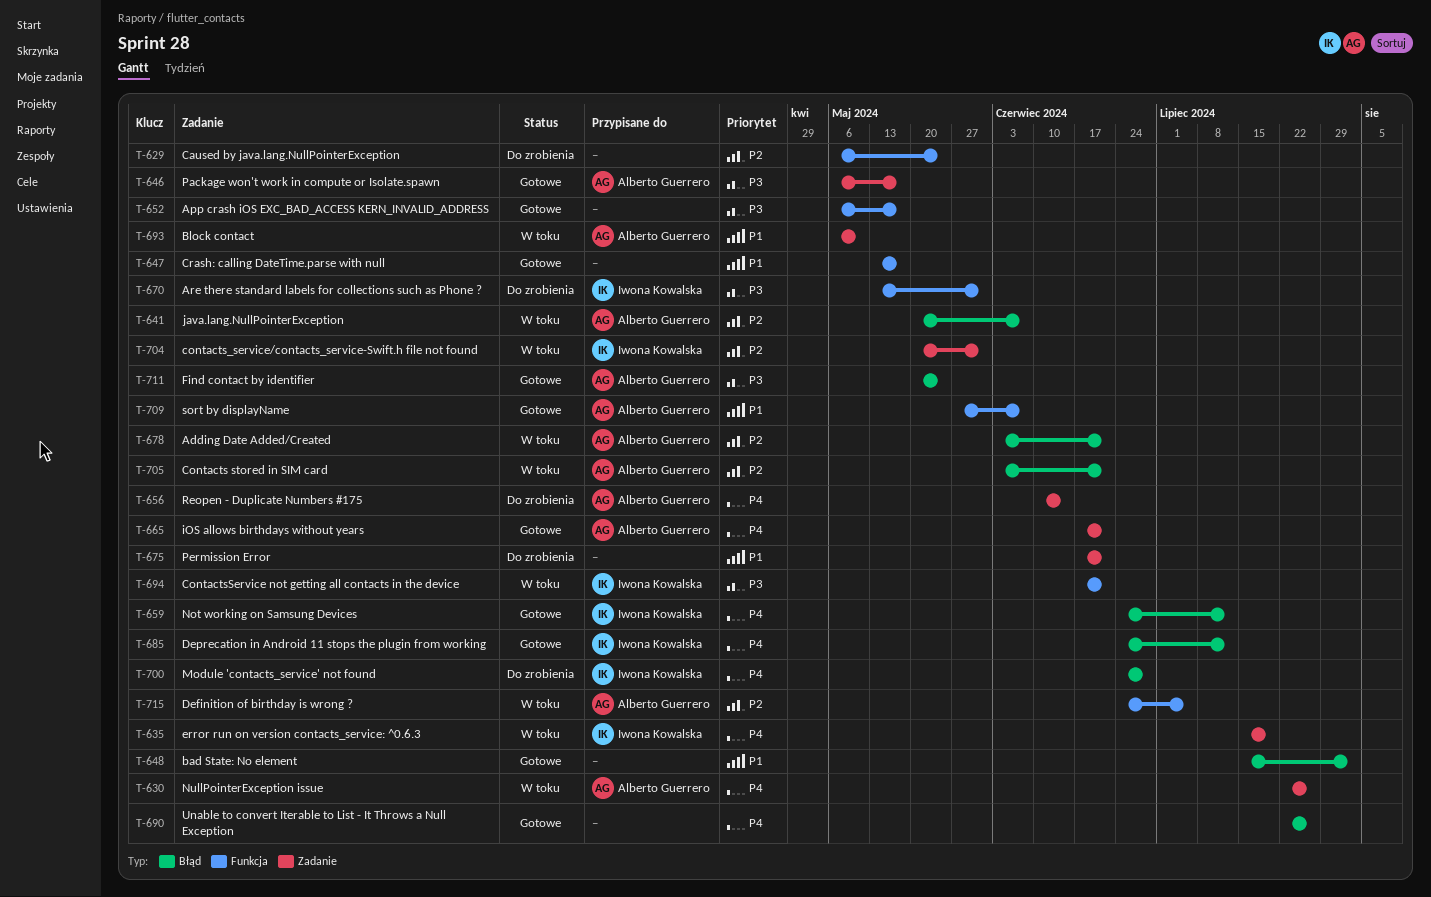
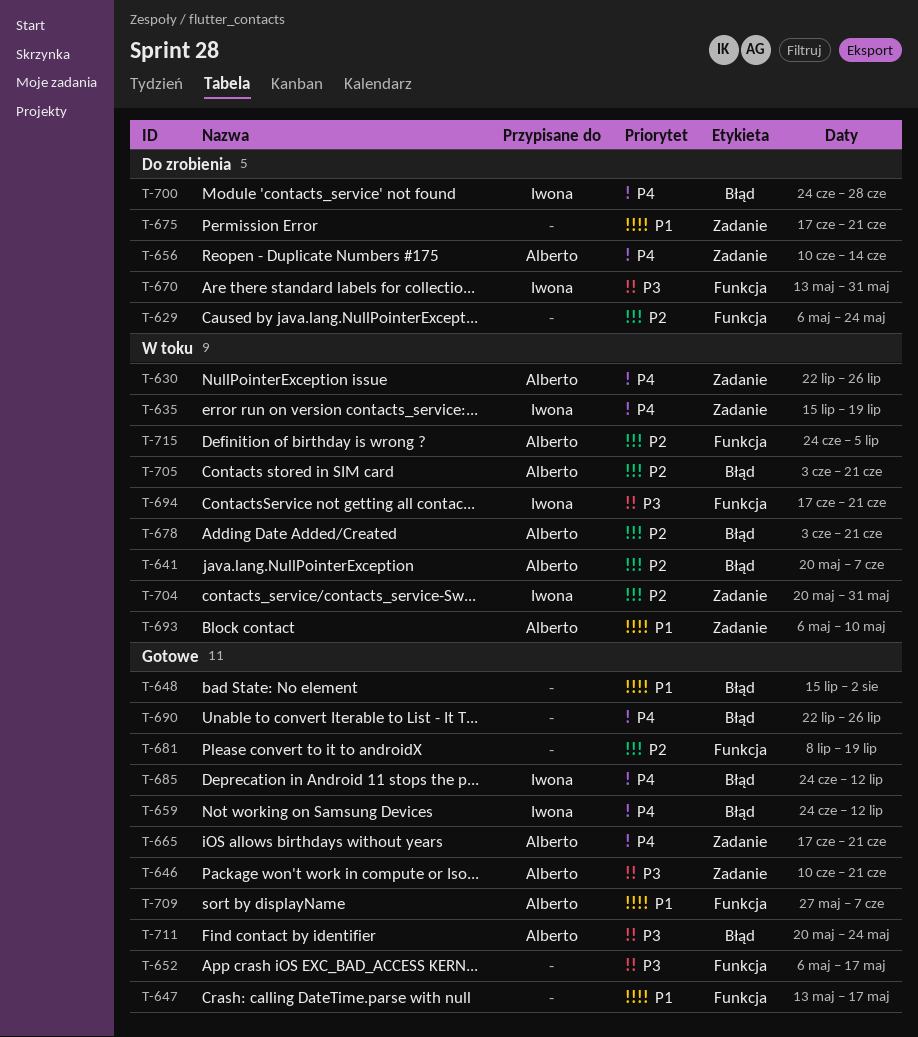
T-646, start: May 6 -> Jun 10
T-646, due: May 17 -> Jun 21
T-681: none -> present

